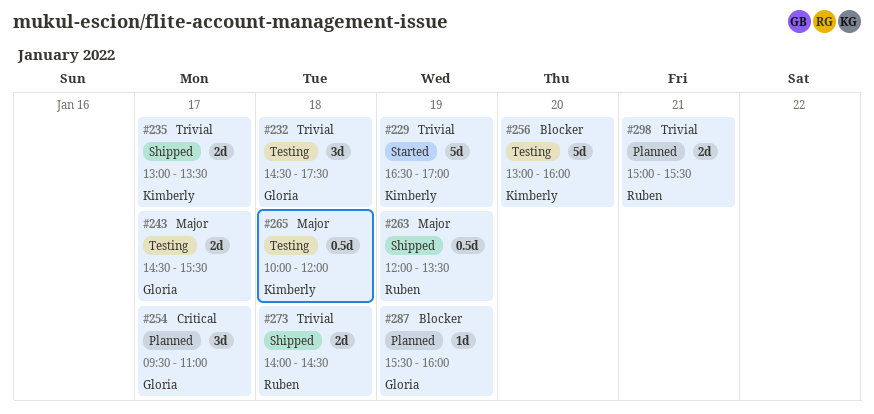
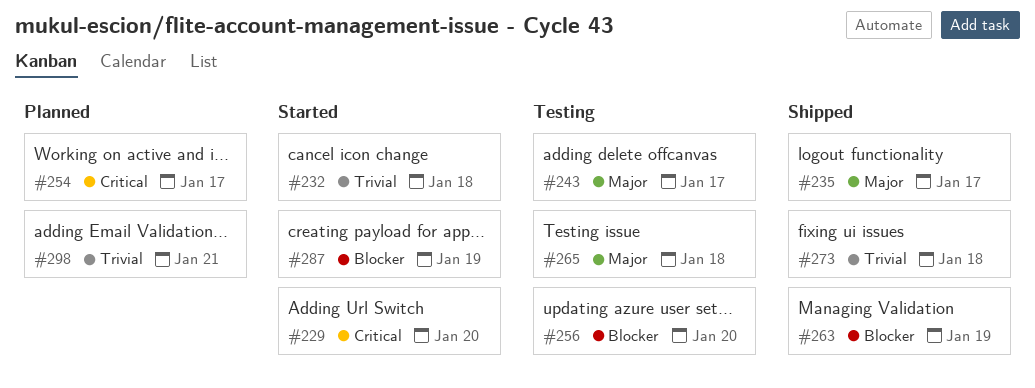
#229, priority: Trivial -> Critical
#229, day: Jan 19 -> Jan 20
#232, status: Testing -> Started
#235, priority: Trivial -> Major
#263, priority: Major -> Blocker
#287, status: Planned -> Started

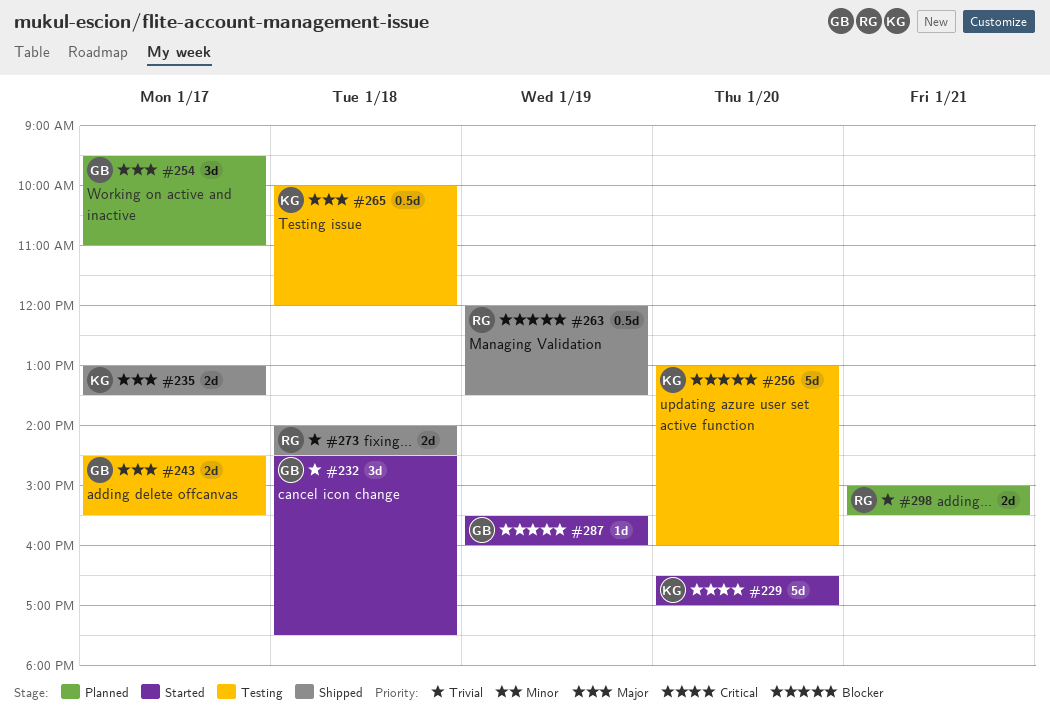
#254, priority: Critical -> Major

